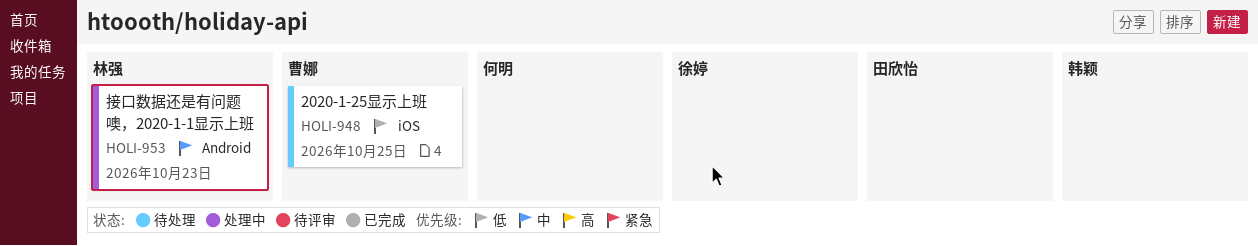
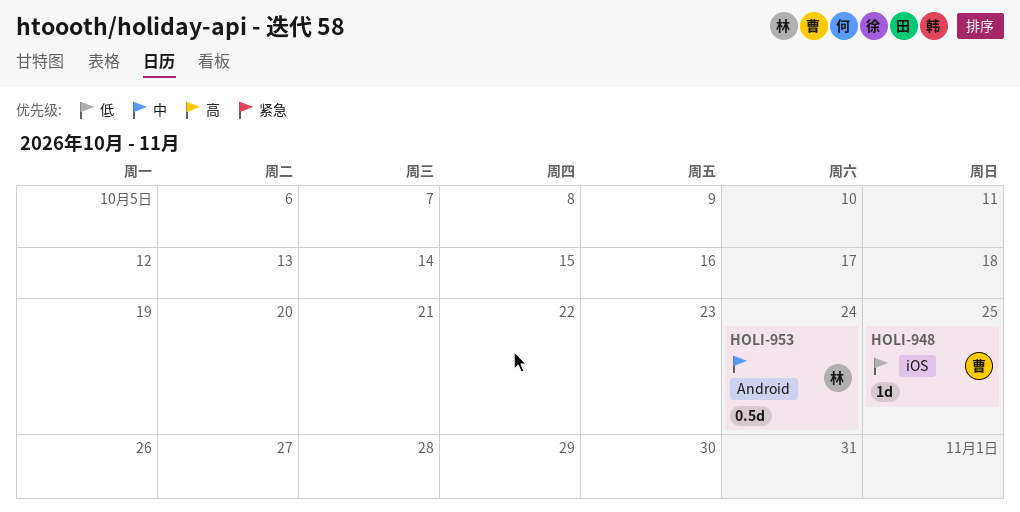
HOLI-953, due: Oct 23 -> Oct 24

